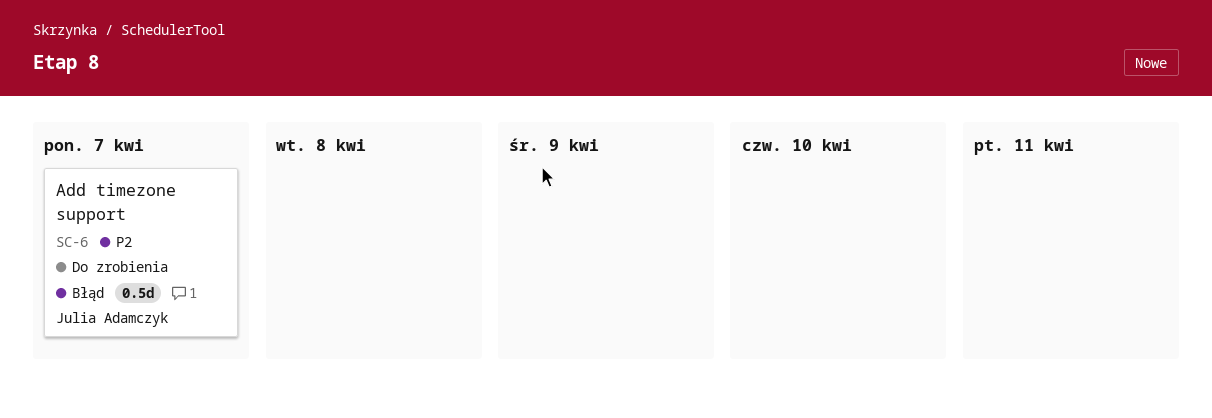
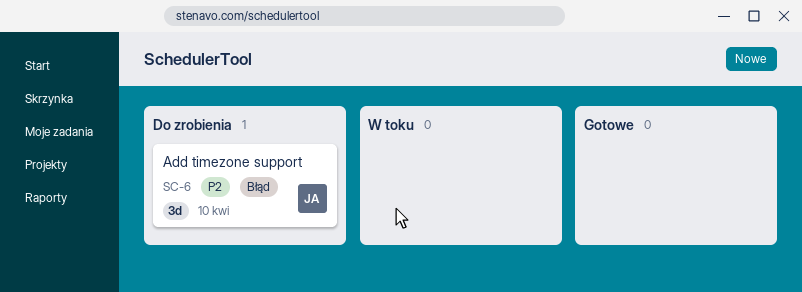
SC-6, estimate: 0.5d -> 3d
SC-6, due: Apr 7 -> Apr 10

